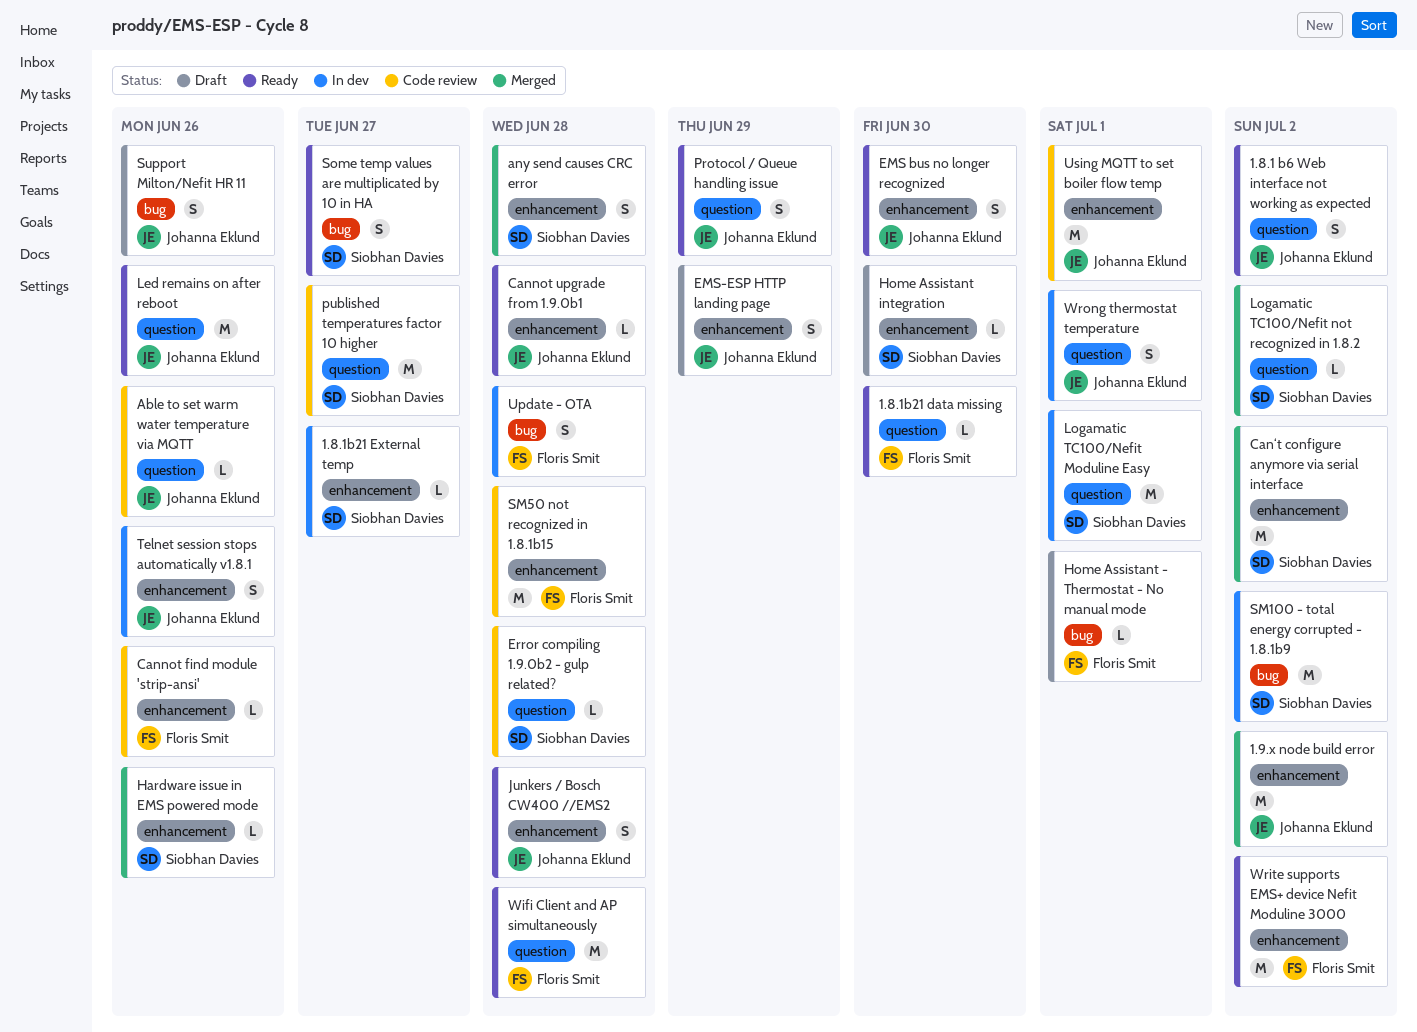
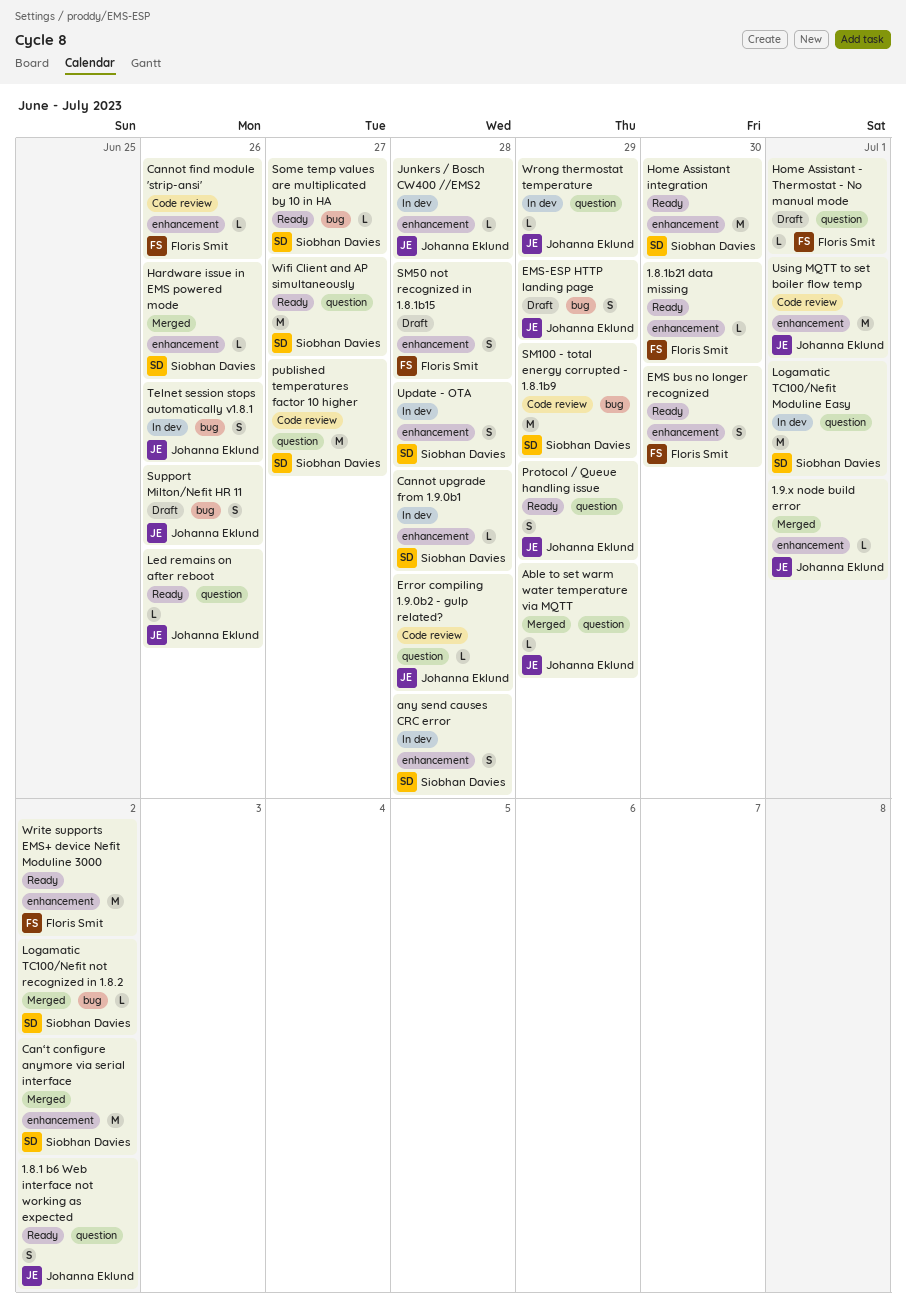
1.8.1b21 data missing, label: question -> enhancement
1.8.1b21 External temp: present -> none
1.9.x node build error, estimate: M -> L
1.9.x node build error, due: Jul 2 -> Jul 1
Able to set warm water temperature via MQTT, status: Code review -> Merged
Able to set warm water temperature via MQTT, due: Jun 26 -> Jun 29
any send causes CRC error, status: Merged -> In dev
Cannot upgrade from 1.9.0b1, status: Ready -> In dev
Cannot upgrade from 1.9.0b1, owner: Johanna Eklund -> Siobhan Davies
EMS bus no longer recognized, owner: Johanna Eklund -> Floris Smit
EMS-ESP HTTP landing page, label: enhancement -> bug
Error compiling 1.9.0b2 - gulp related?, owner: Siobhan Davies -> Johanna Eklund
Home Assistant - Thermostat - No manual mode, label: bug -> question
Home Assistant integration, status: Draft -> Ready
Home Assistant integration, estimate: L -> M
Junkers / Bosch CW400 //EMS2, status: Ready -> In dev
Junkers / Bosch CW400 //EMS2, estimate: S -> L
Led remains on after reboot, estimate: M -> L
Logamatic TC100/Nefit not recognized in 1.8.2, label: question -> bug
SM100 - total energy corrupted - 1.8.1b9, status: In dev -> Code review
SM100 - total energy corrupted - 1.8.1b9, due: Jul 2 -> Jun 29
SM50 not recognized in 1.8.1b15, status: Code review -> Draft
SM50 not recognized in 1.8.1b15, estimate: M -> S
Some temp values are multiplicated by 10 in HA, estimate: S -> L
Telnet session stops automatically v1.8.1, label: enhancement -> bug
Update - OTA, owner: Floris Smit -> Siobhan Davies
Update - OTA, label: bug -> enhancement
Wifi Client and AP simultaneously, owner: Floris Smit -> Siobhan Davies
Wifi Client and AP simultaneously, due: Jun 28 -> Jun 27
Wrong thermostat temperature, estimate: S -> L
Wrong thermostat temperature, due: Jul 1 -> Jun 29

